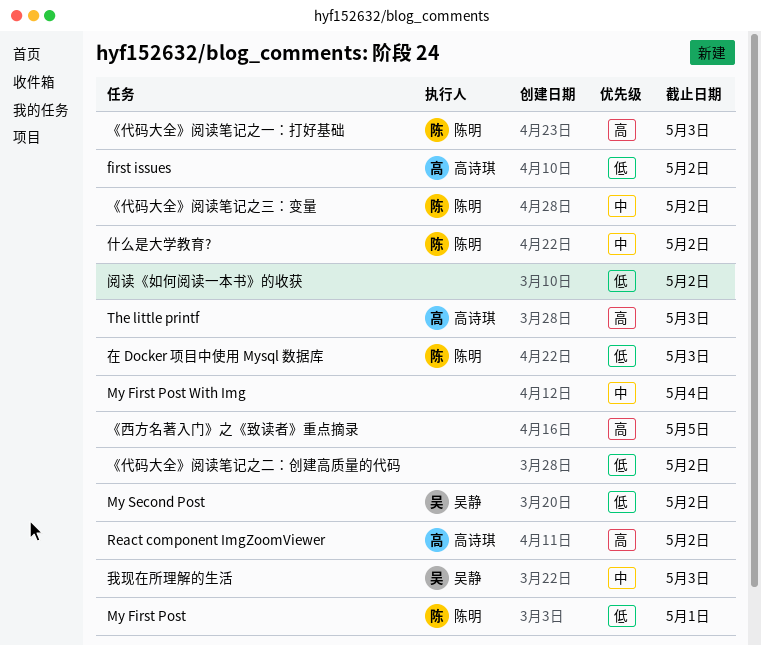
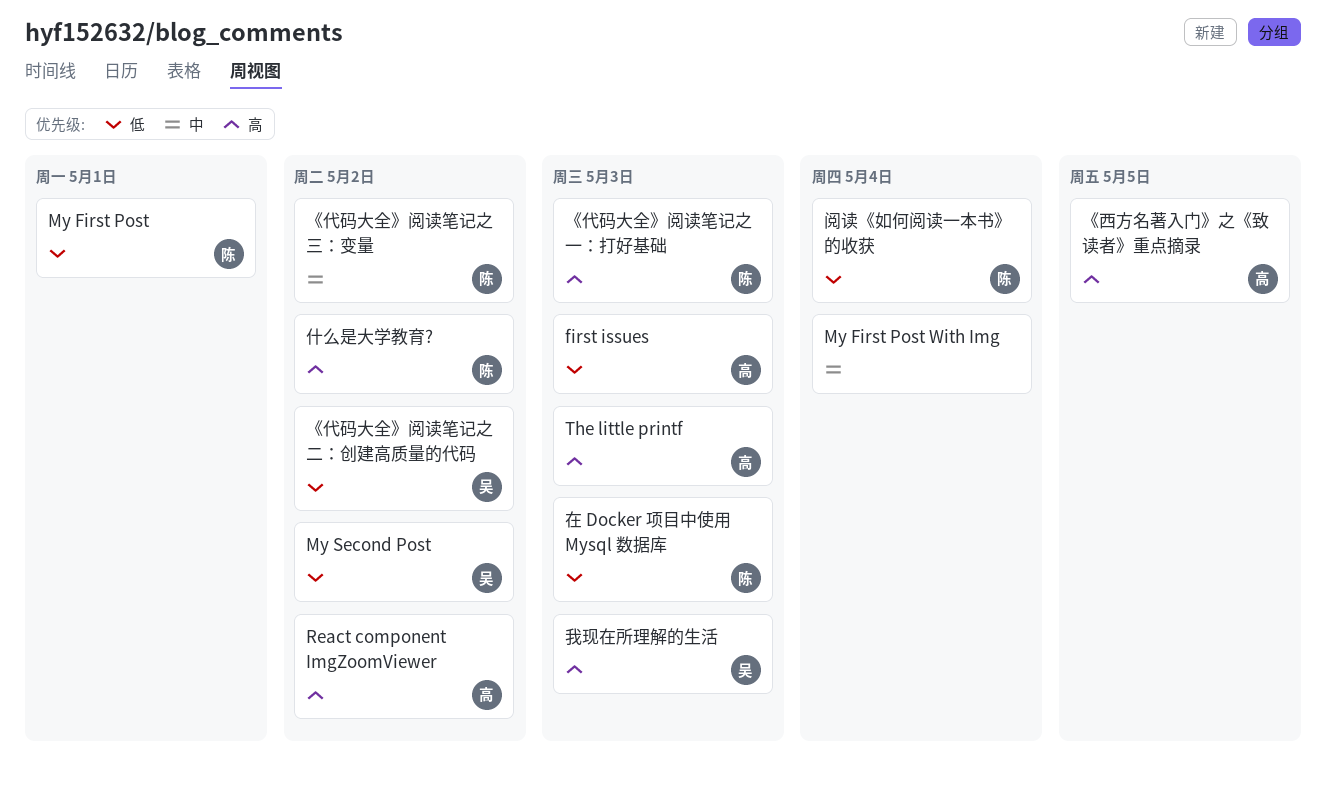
first issues, due: May 2 -> May 3
《代码大全》阅读笔记之二：创建高质量的代码, owner: none -> 吴静
《西方名著入门》之《致读者》重点摘录, owner: none -> 高诗琪
什么是大学教育?, priority: 中 -> 高
我现在所理解的生活, priority: 中 -> 高
阅读《如何阅读一本书》的收获, owner: none -> 陈明
阅读《如何阅读一本书》的收获, due: May 2 -> May 4

